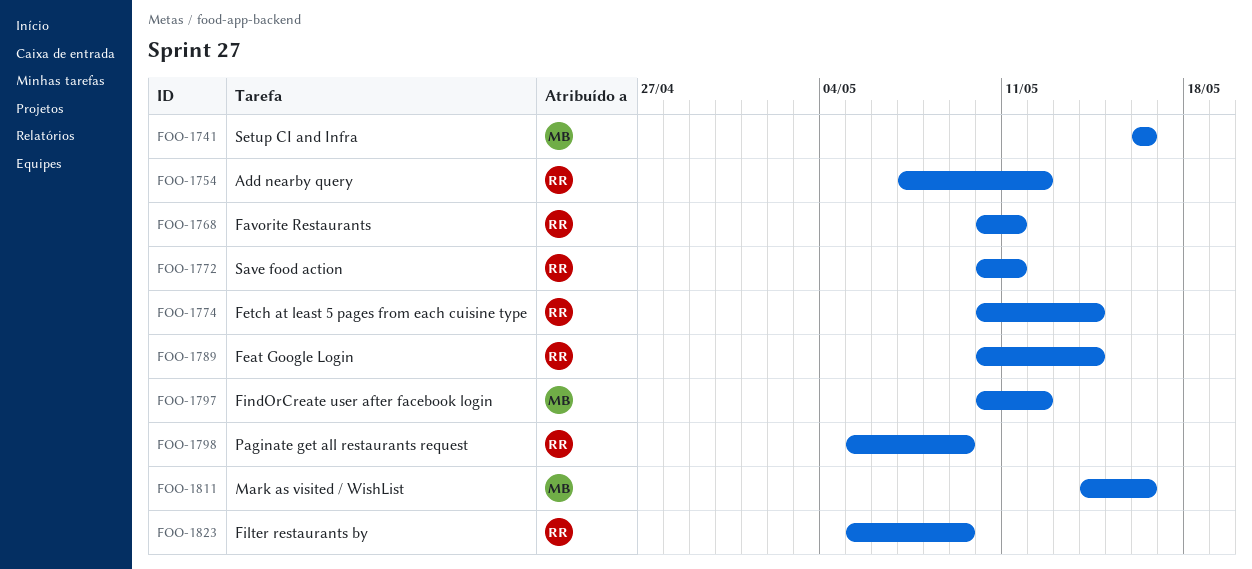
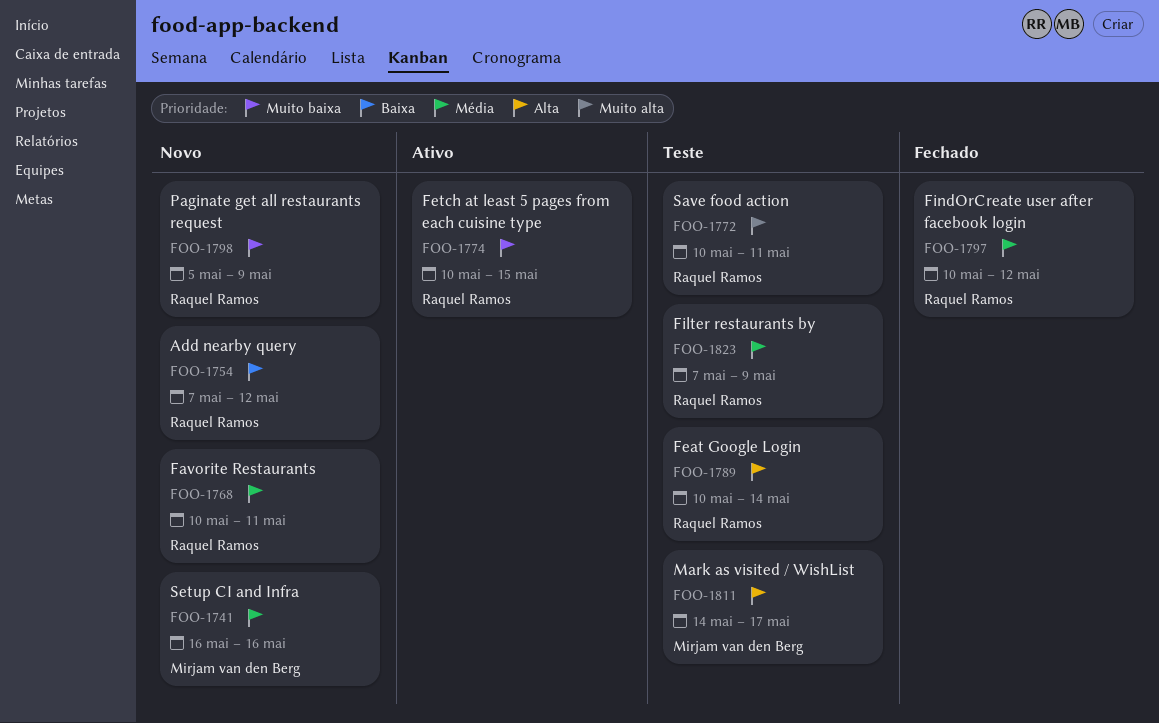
FOO-1774, due: May 14 -> May 15
FOO-1797, owner: Mirjam van den Berg -> Raquel Ramos
FOO-1811, due: May 16 -> May 17
FOO-1823, start: May 5 -> May 7

